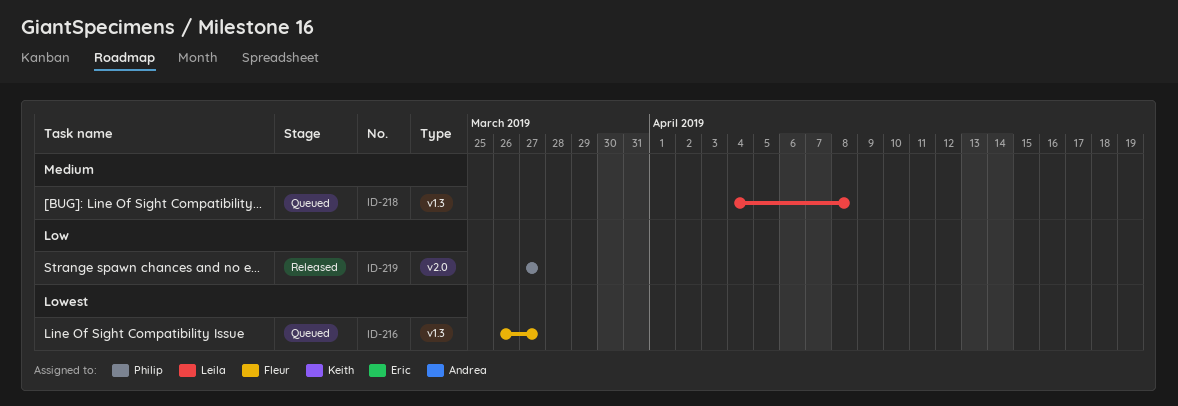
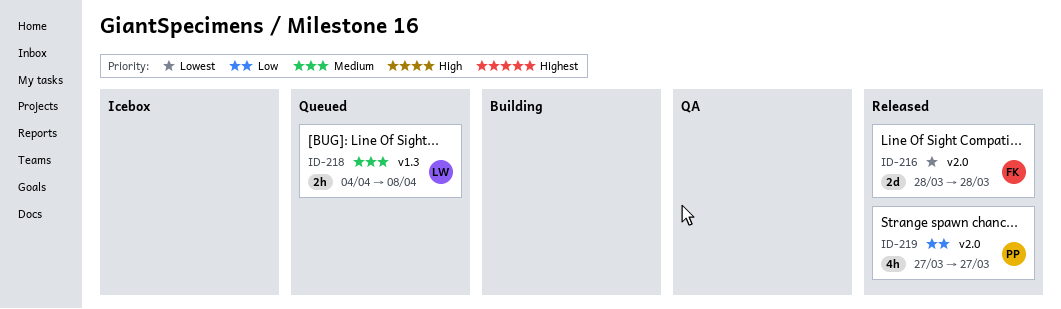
ID-216, status: Queued -> Released
ID-216, label: v1.3 -> v2.0
ID-216, start: Mar 26 -> Mar 28
ID-216, due: Mar 27 -> Mar 28

